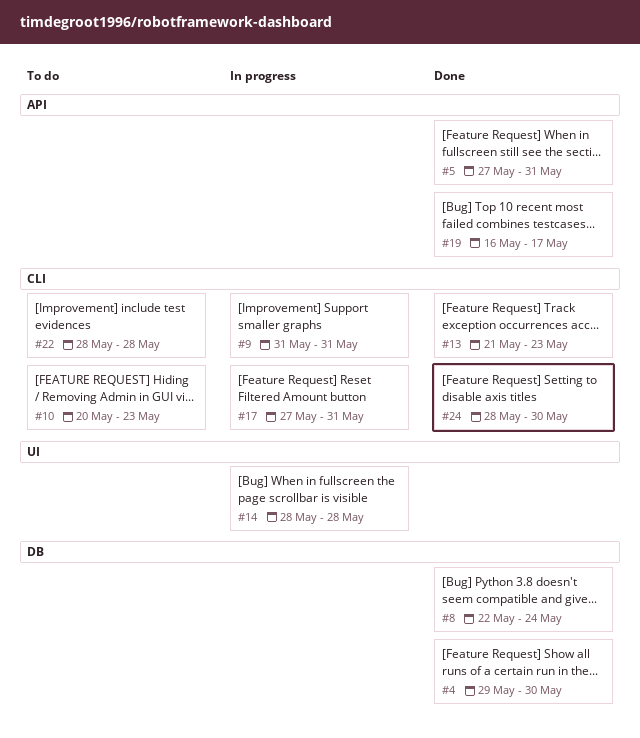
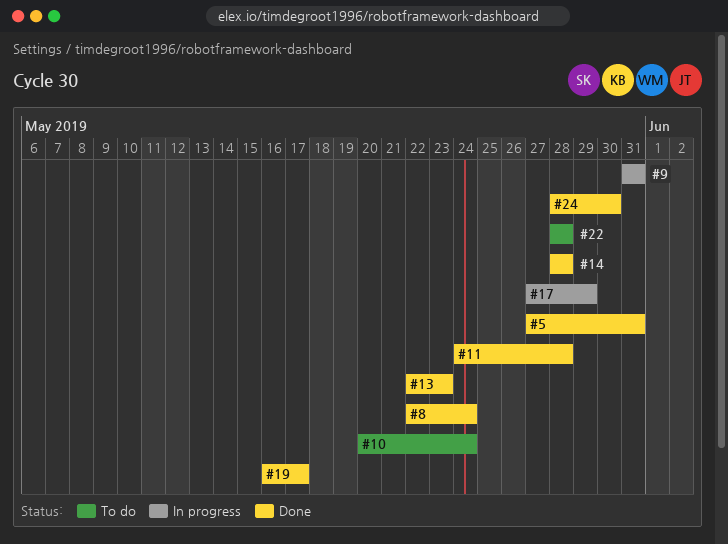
#4: present -> none
#10, due: May 23 -> May 24
#11: none -> present
#13, start: May 21 -> May 22
#14, status: In progress -> Done
#17, due: May 31 -> May 29

